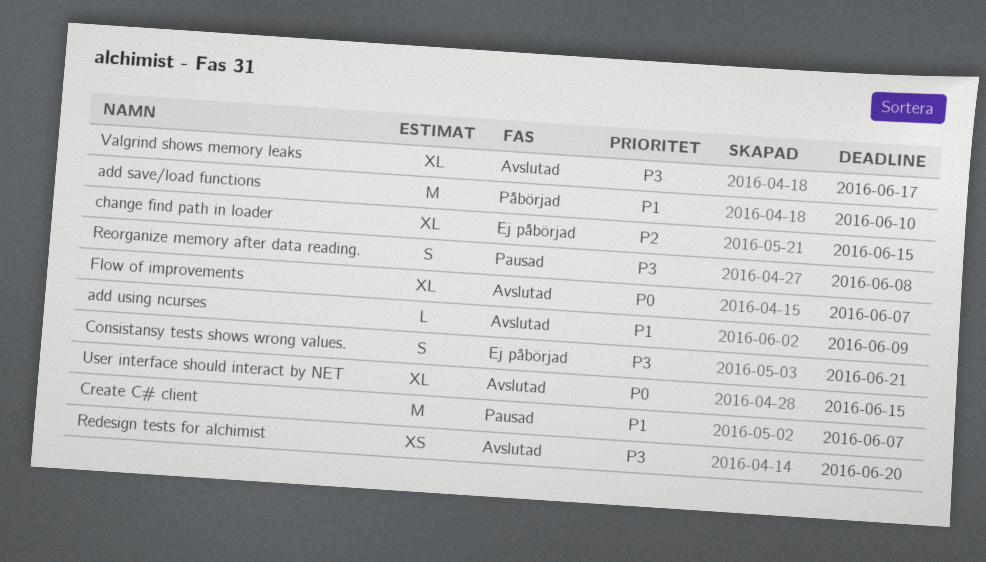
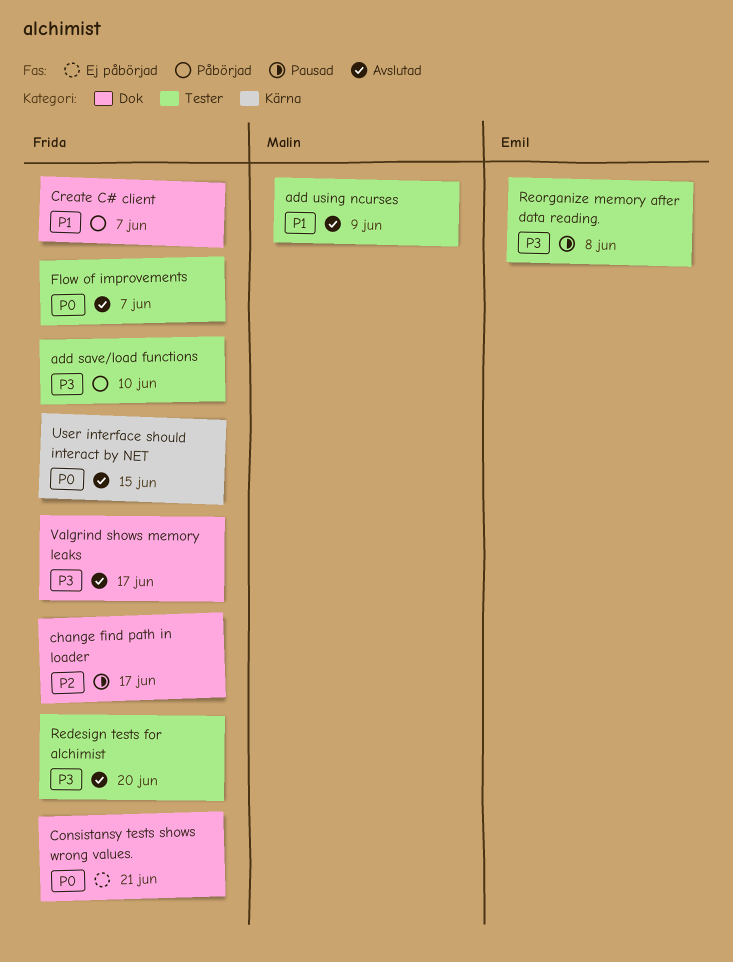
add save/load functions, priority: P1 -> P3
change find path in loader, status: Ej påbörjad -> Pausad
change find path in loader, due: Jun 15 -> Jun 17
Consistansy tests shows wrong values., priority: P3 -> P0
Create C# client, status: Pausad -> Påbörjad

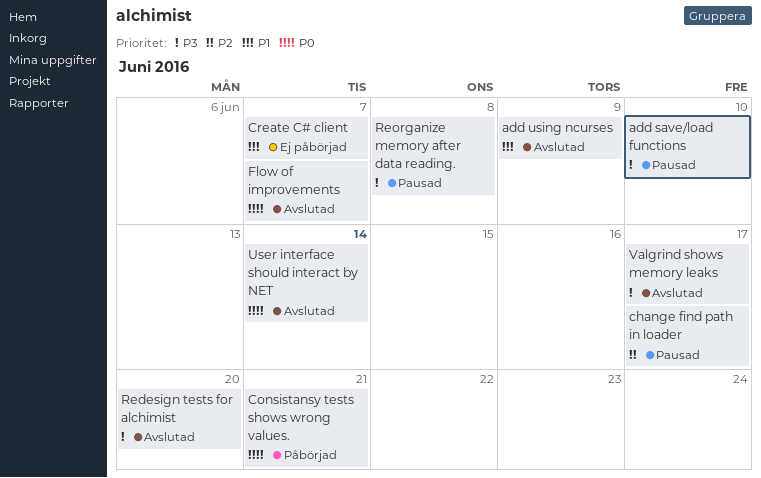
add save/load functions, status: Påbörjad -> Pausad
Consistansy tests shows wrong values., status: Ej påbörjad -> Påbörjad
Create C# client, status: Påbörjad -> Ej påbörjad
User interface should interact by NET, due: Jun 15 -> Jun 14

